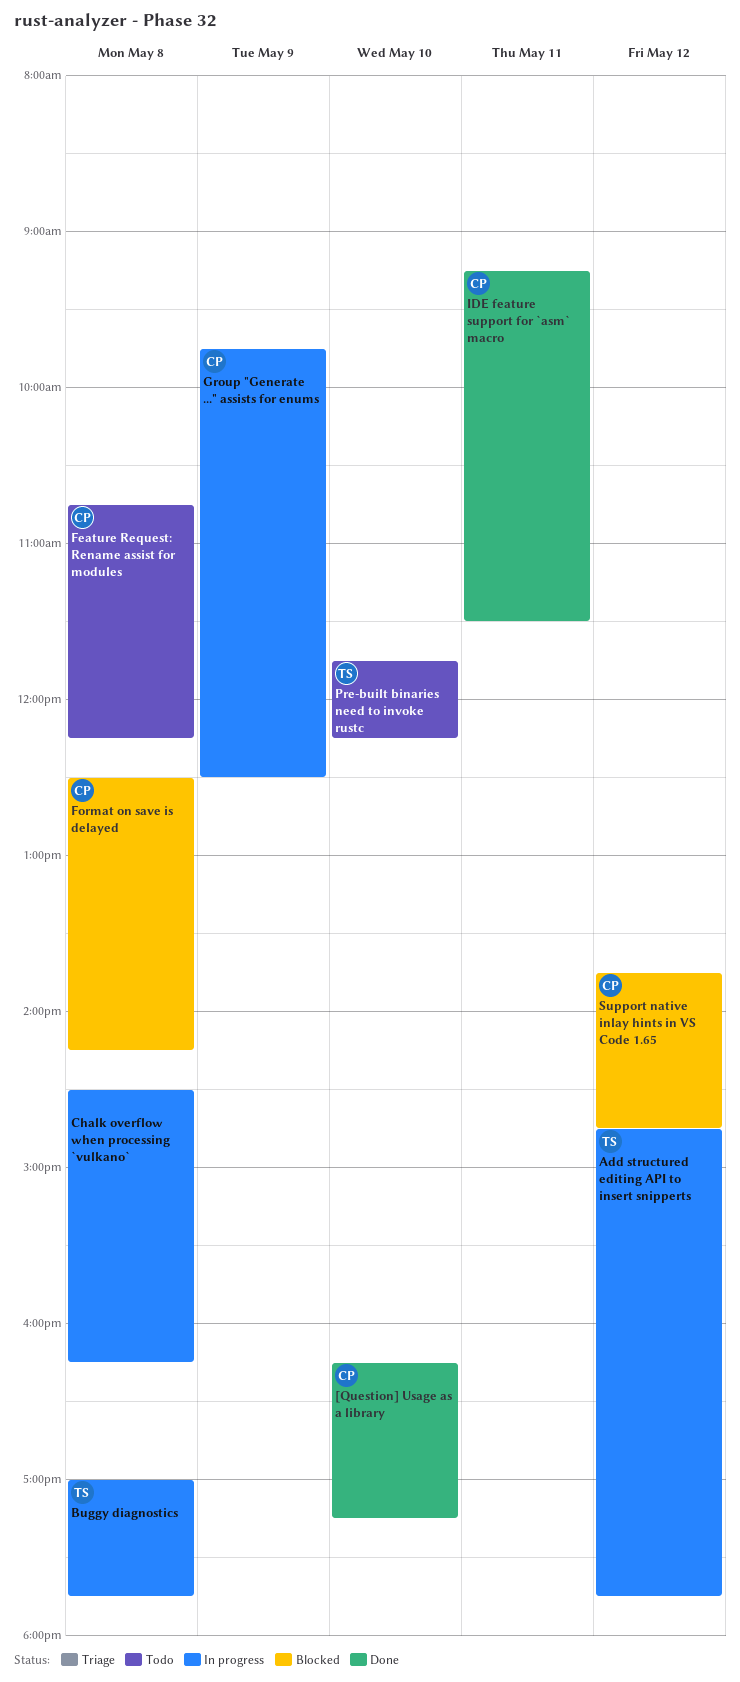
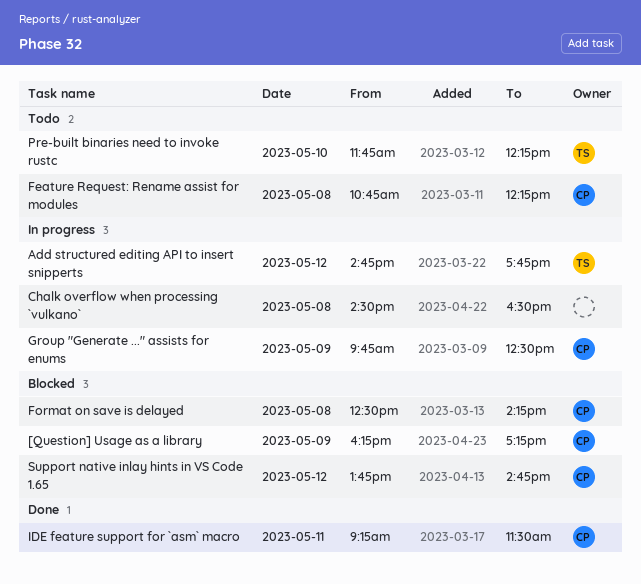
[Question] Usage as a library, status: Done -> Blocked
[Question] Usage as a library, day: May 10 -> May 9
Buggy diagnostics: present -> none
Chalk overflow when processing `vulkano`, ends: 16:15 -> 16:30

